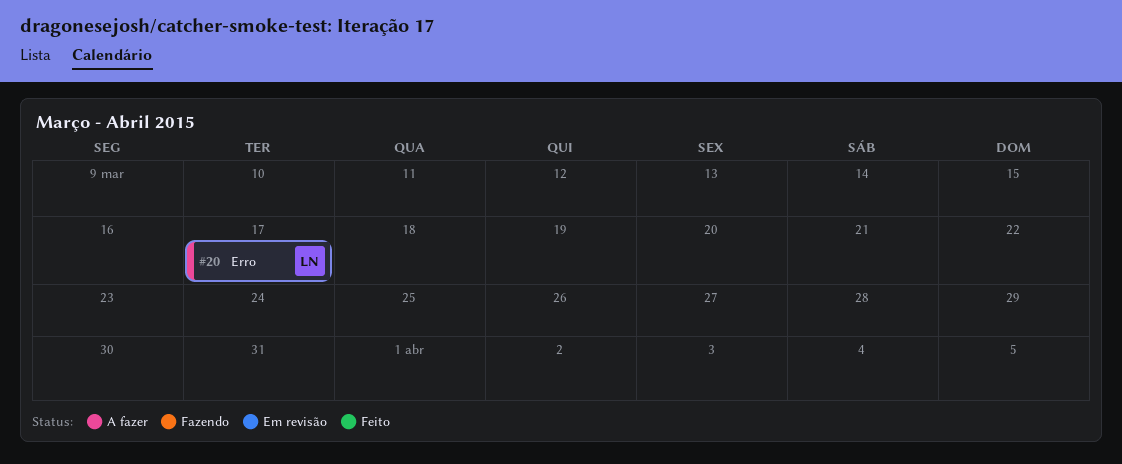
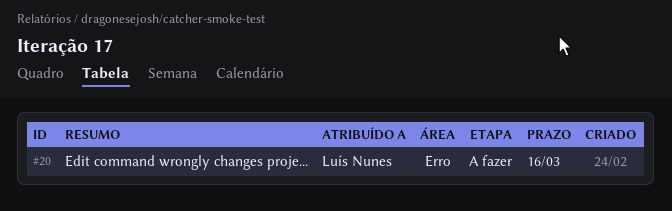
#20, due: Mar 17 -> Mar 16

